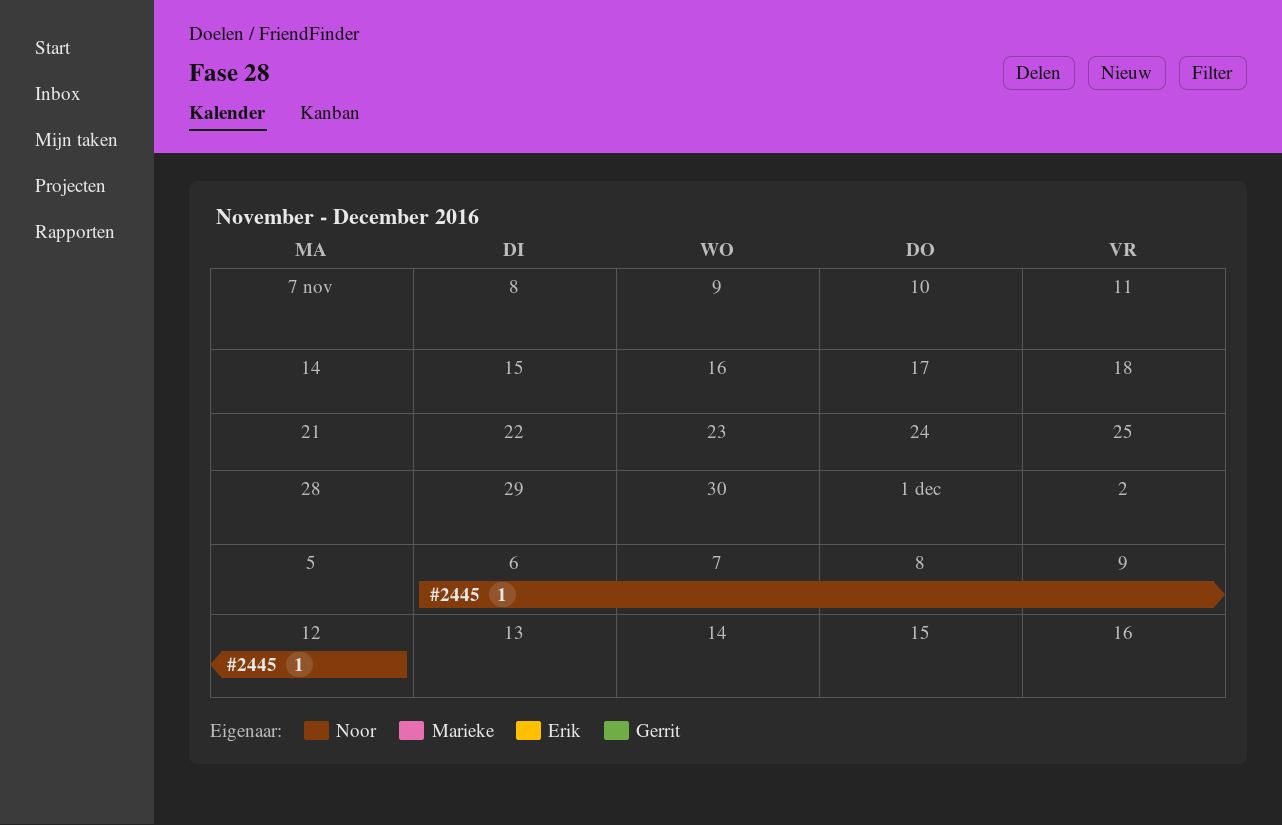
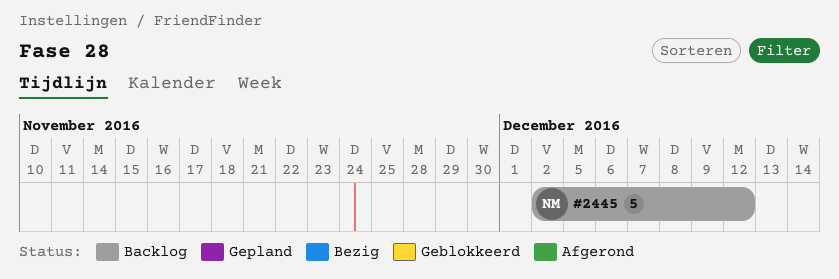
#2445, estimate: 1 -> 5
#2445, start: Dec 6 -> Dec 2

